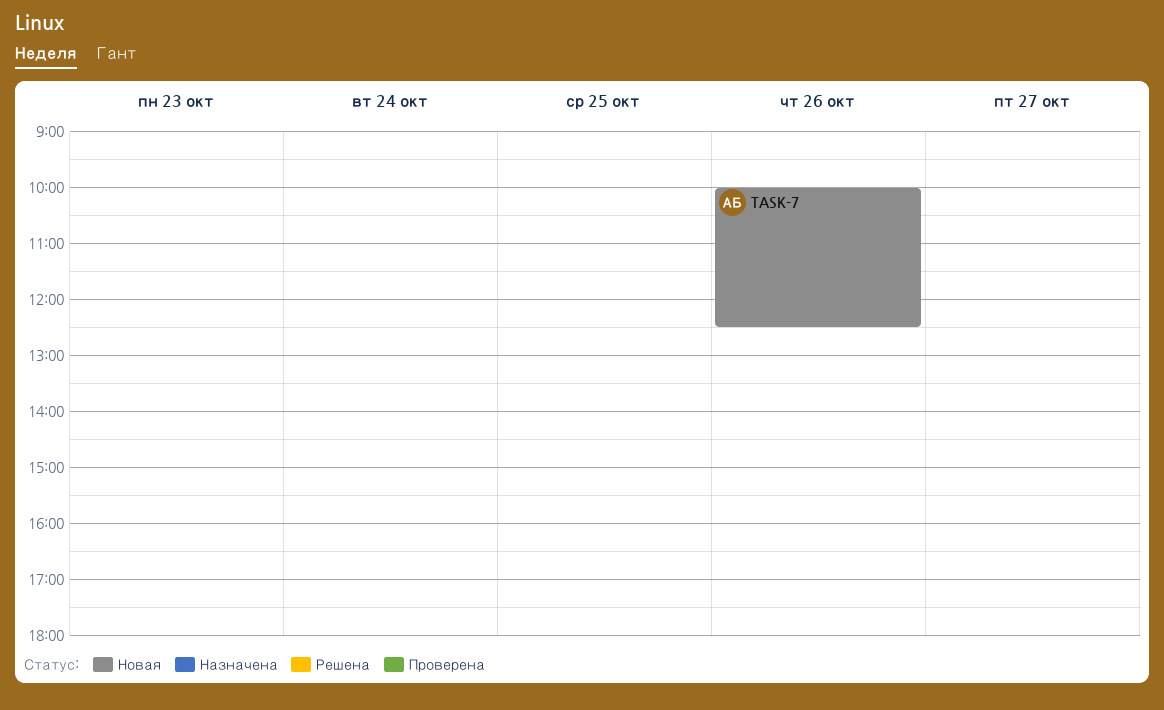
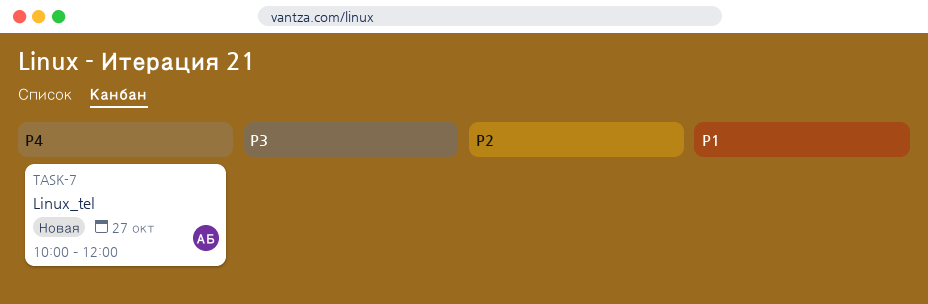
TASK-7, day: Oct 26 -> Oct 27
TASK-7, ends: 12:30 -> 12:00

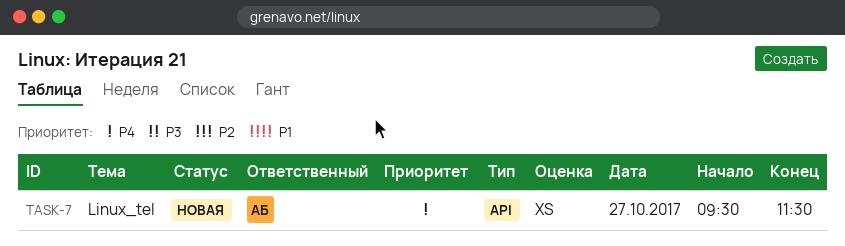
TASK-7, begins: 10:00 -> 09:30
TASK-7, ends: 12:00 -> 11:30

